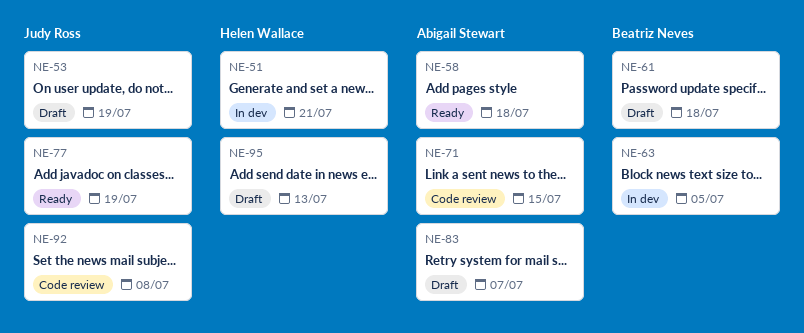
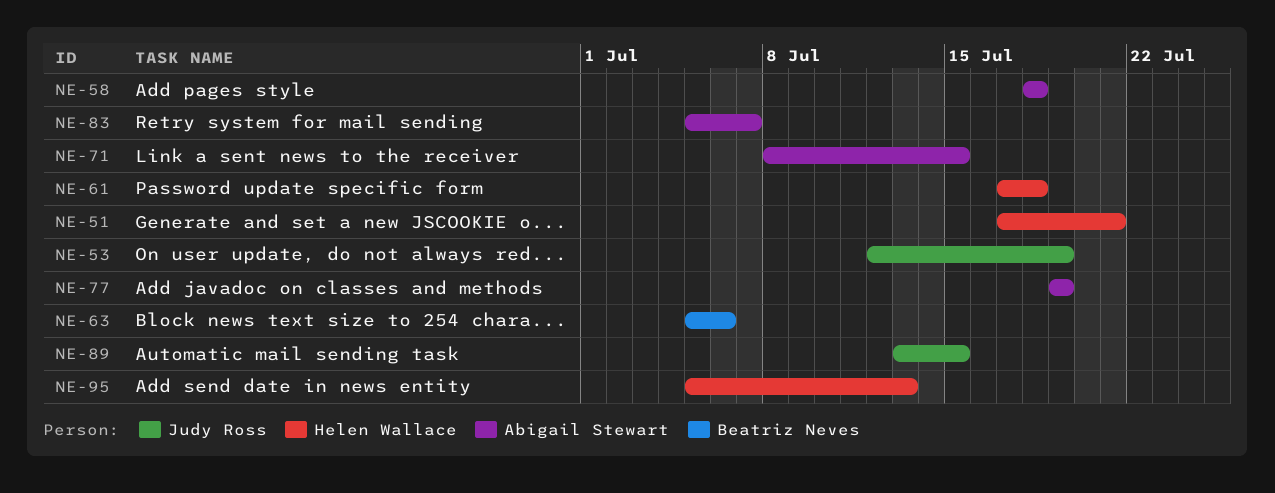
NE-61, owner: Beatriz Neves -> Helen Wallace
NE-63, due: Jul 5 -> Jul 6
NE-77, owner: Judy Ross -> Abigail Stewart
NE-89: none -> present
NE-92: present -> none

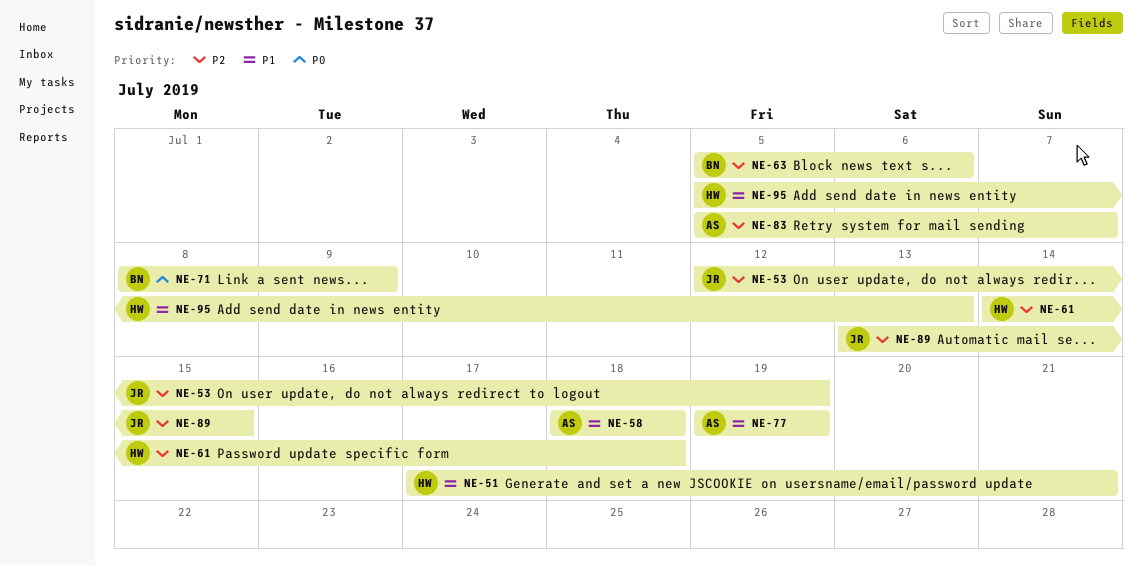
NE-61, start: Jul 17 -> Jul 14
NE-71, owner: Abigail Stewart -> Beatriz Neves
NE-71, due: Jul 15 -> Jul 9

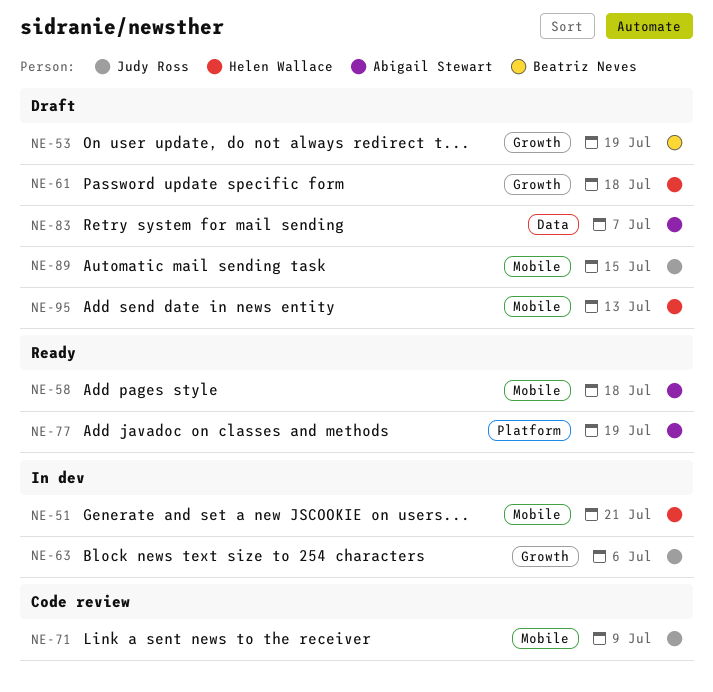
NE-53, owner: Judy Ross -> Beatriz Neves
NE-63, owner: Beatriz Neves -> Judy Ross
NE-71, owner: Beatriz Neves -> Judy Ross

